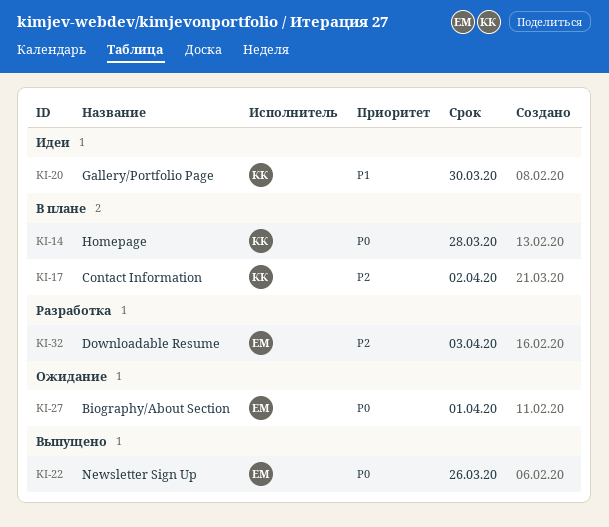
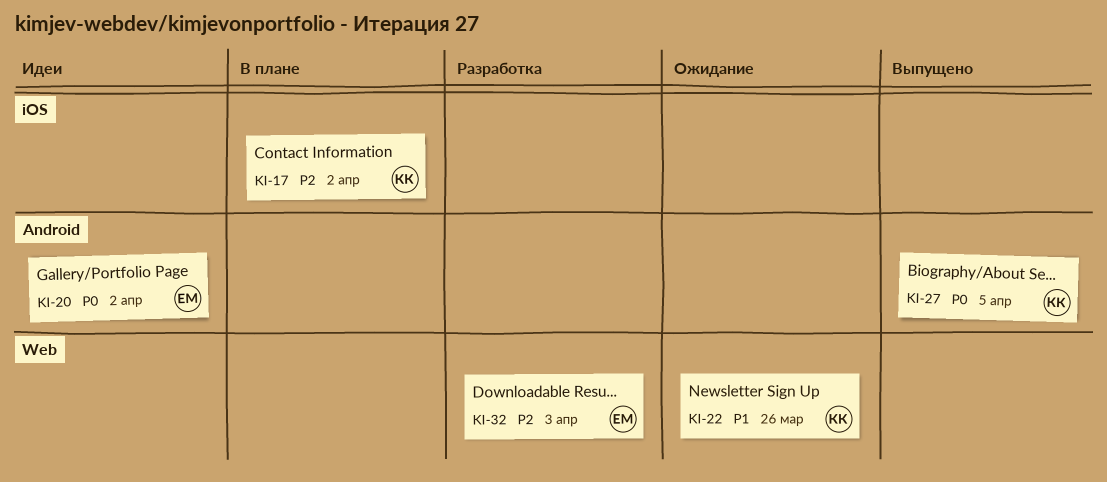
KI-14: present -> none
KI-20, owner: КК -> ЕМ
KI-20, priority: P1 -> P0
KI-20, due: Mar 30 -> Apr 2
KI-22, status: Выпущено -> Ожидание
KI-22, owner: ЕМ -> КК
KI-22, priority: P0 -> P1
KI-27, status: Ожидание -> Выпущено
KI-27, owner: ЕМ -> КК
KI-27, due: Apr 1 -> Apr 5

